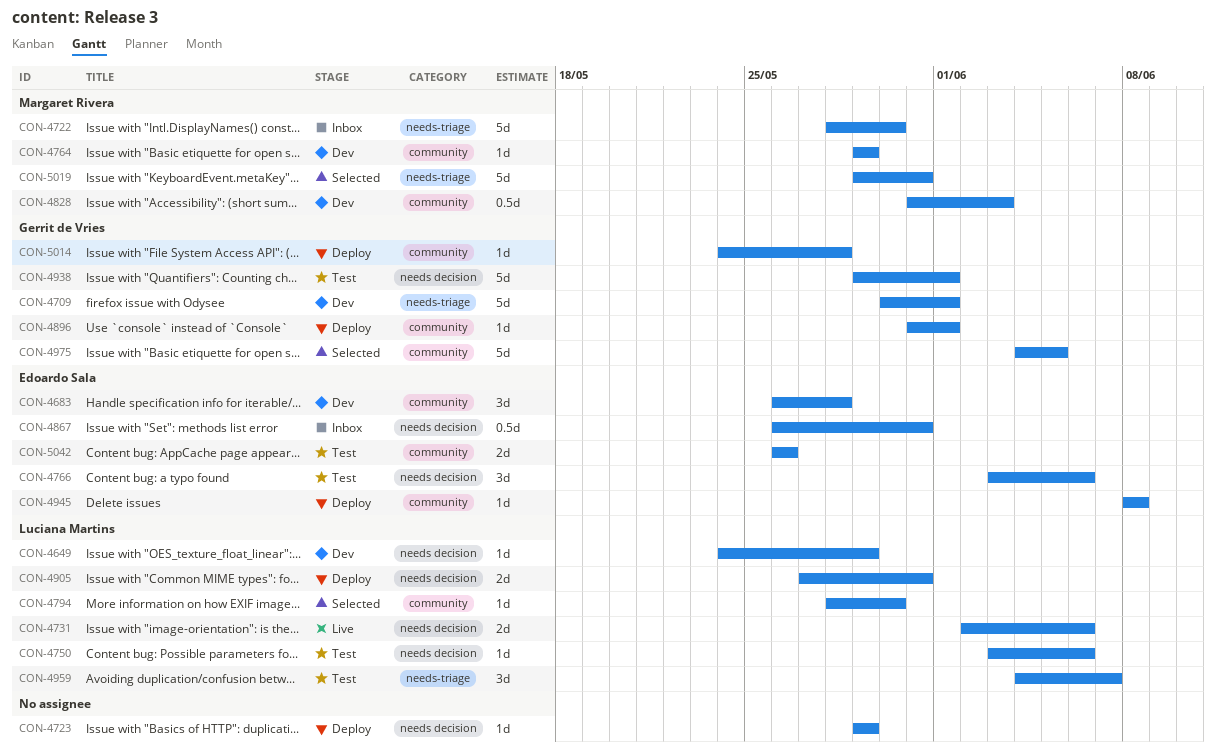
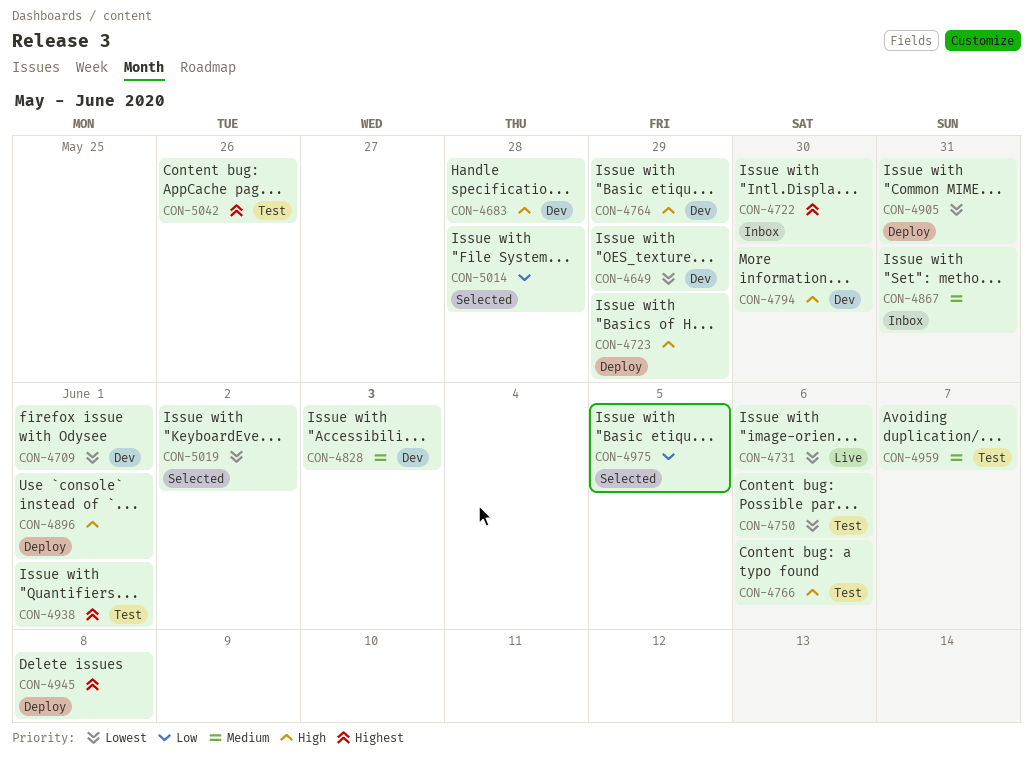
CON-4794, status: Selected -> Dev
CON-5014, status: Deploy -> Selected
CON-5019, due: May 31 -> Jun 2

